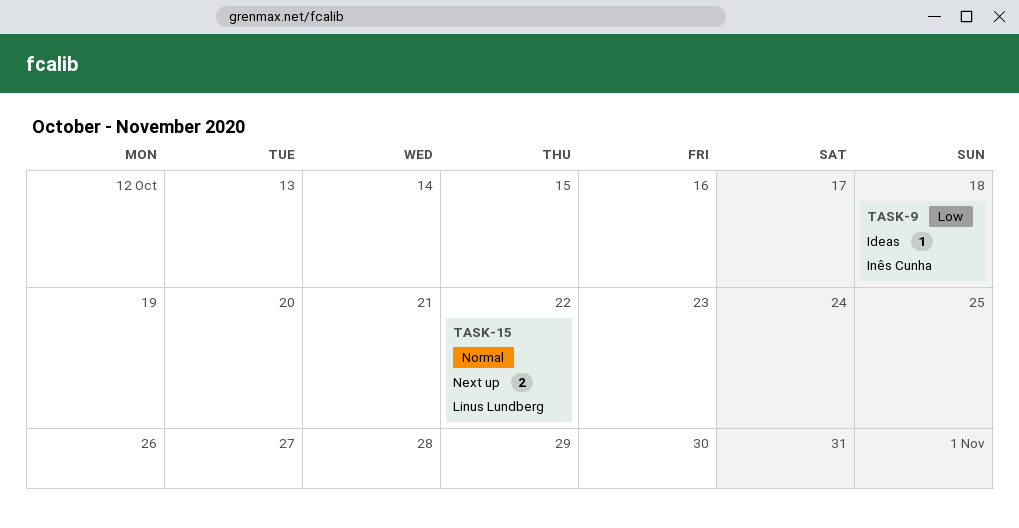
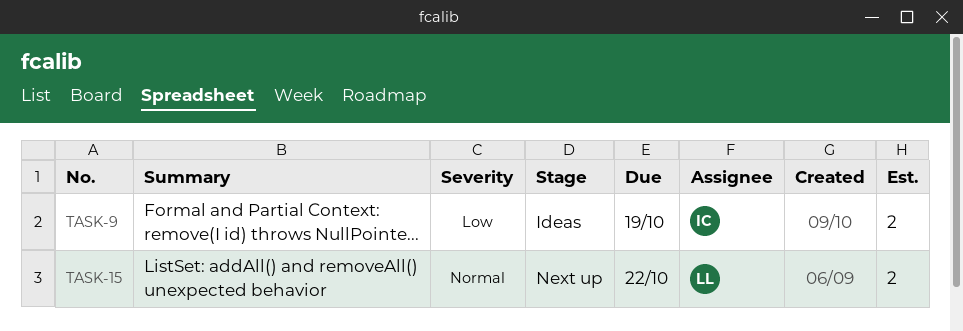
TASK-9, estimate: 1 -> 2
TASK-9, due: Oct 18 -> Oct 19

